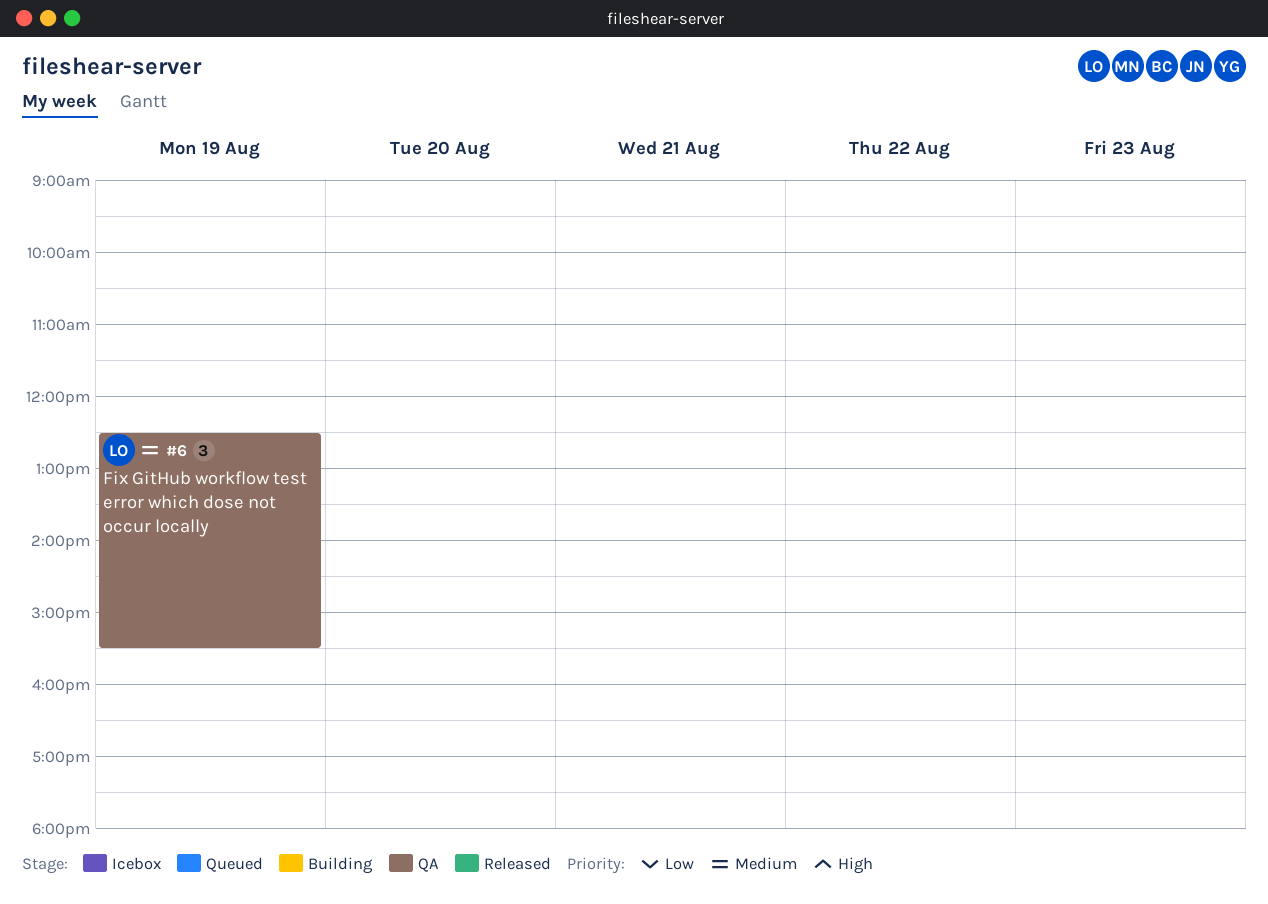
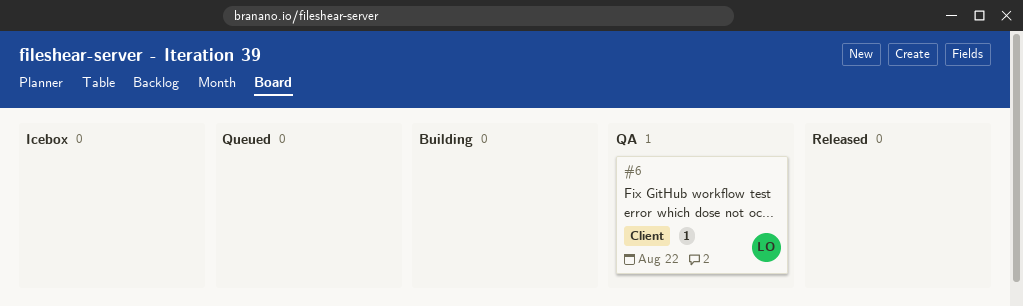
#6, estimate: 3 -> 1
#6, day: Aug 19 -> Aug 22

